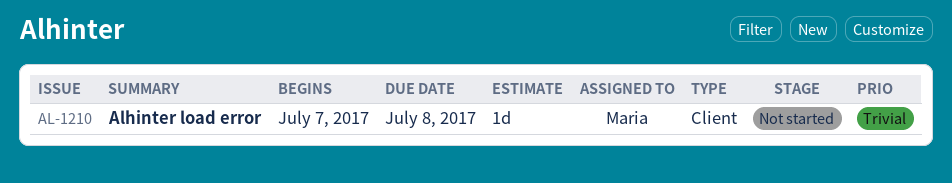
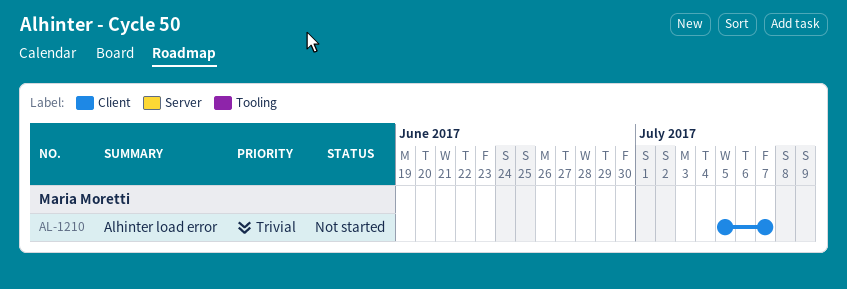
AL-1210, start: Jul 7 -> Jul 5
AL-1210, due: Jul 8 -> Jul 7

